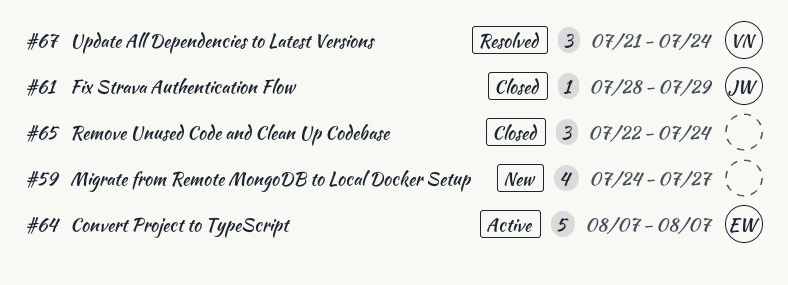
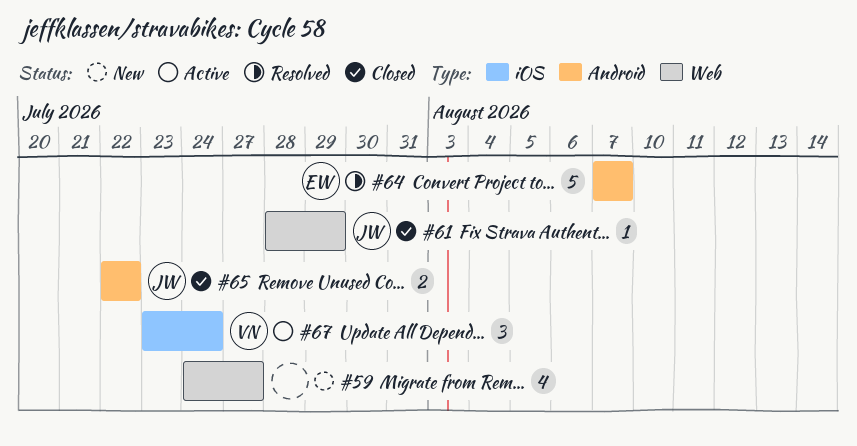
#64, status: Active -> Resolved
#65, owner: none -> JW
#65, estimate: 3 -> 2
#65, due: Jul 24 -> Jul 22
#67, status: Resolved -> Active
#67, start: Jul 21 -> Jul 23

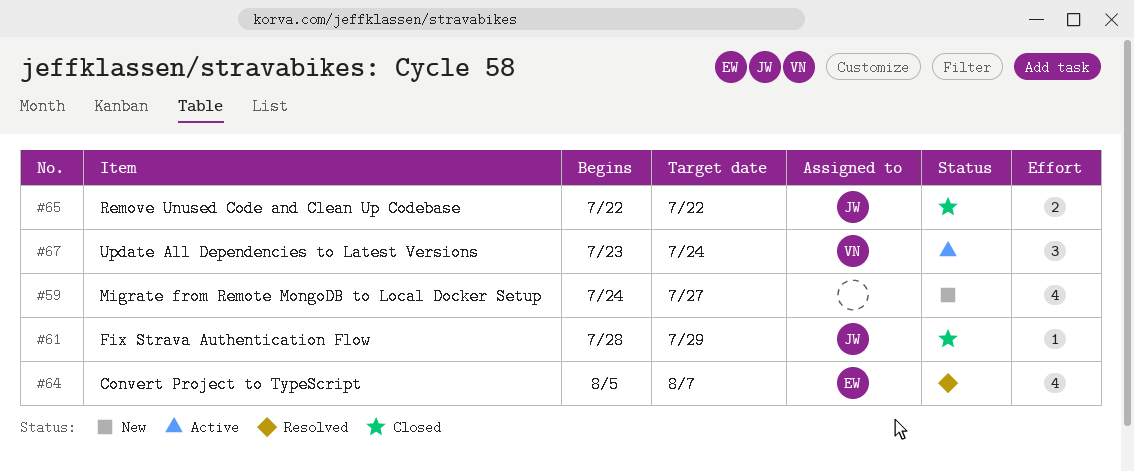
#64, estimate: 5 -> 4
#64, start: Aug 7 -> Aug 5

